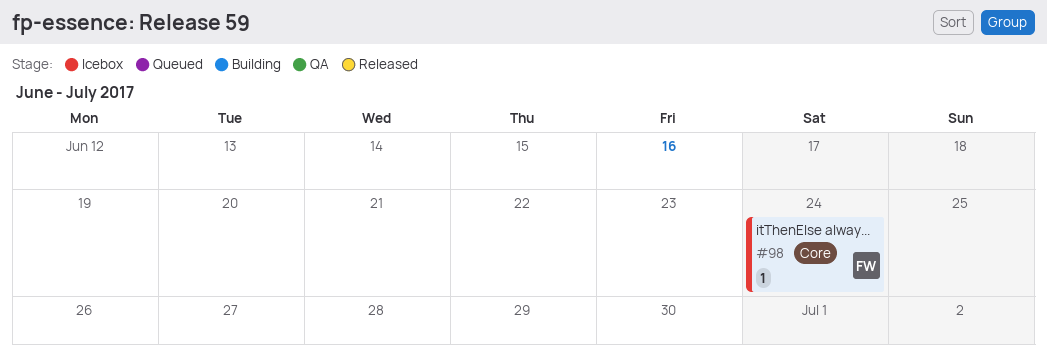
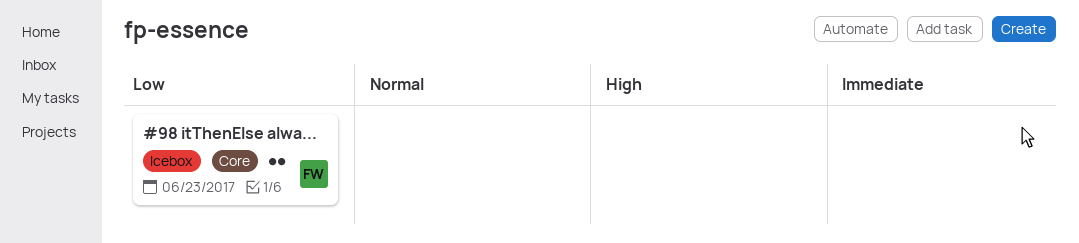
#98, estimate: 1 -> 2
#98, due: Jun 24 -> Jun 23

